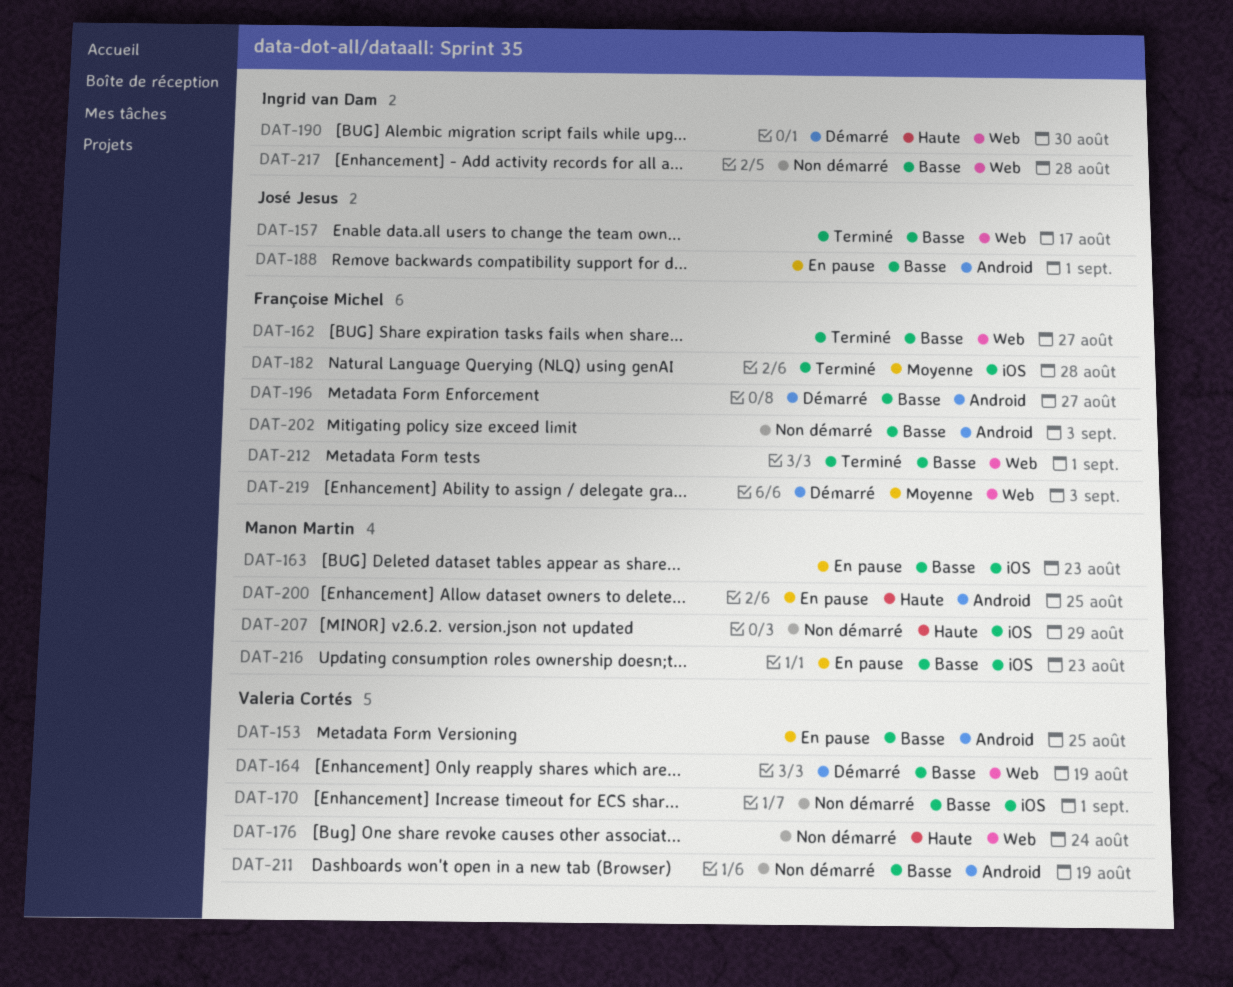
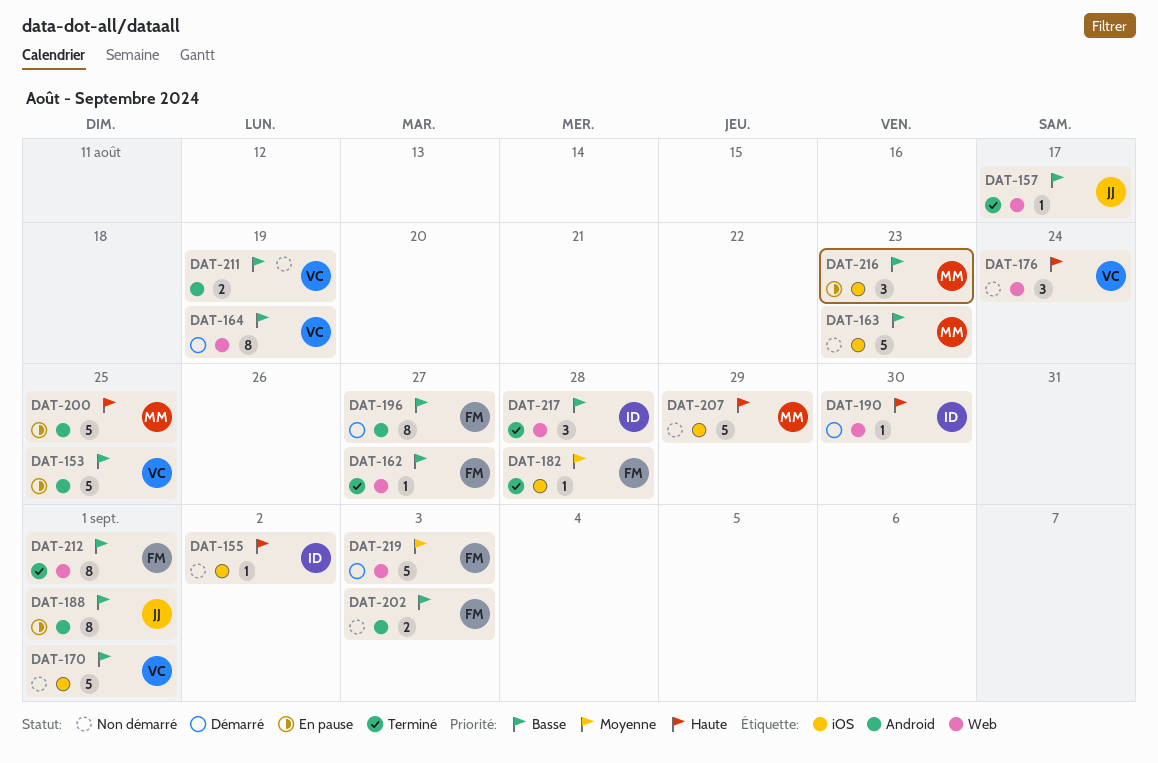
DAT-155: none -> present
DAT-163, status: En pause -> Non démarré
DAT-217, status: Non démarré -> Terminé

